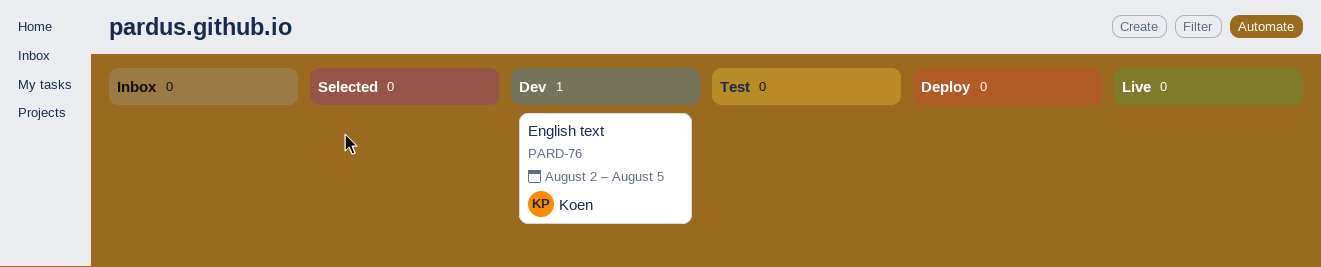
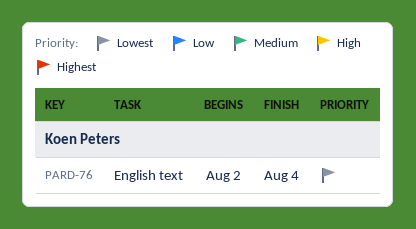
PARD-76, due: Aug 5 -> Aug 4

